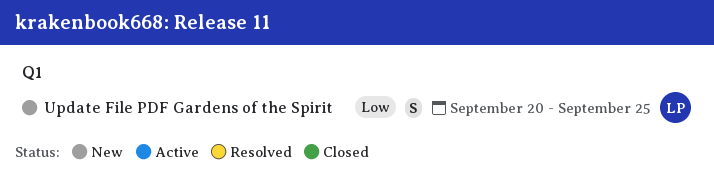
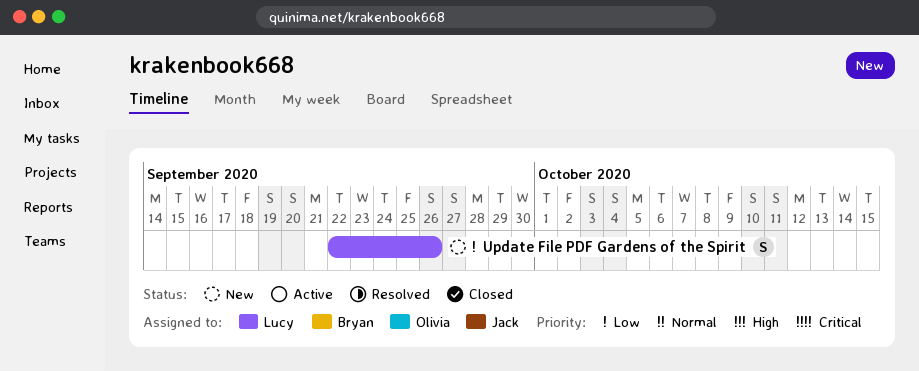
Update File PDF Gardens of the Spirit, start: Sep 20 -> Sep 22
Update File PDF Gardens of the Spirit, due: Sep 25 -> Sep 26

